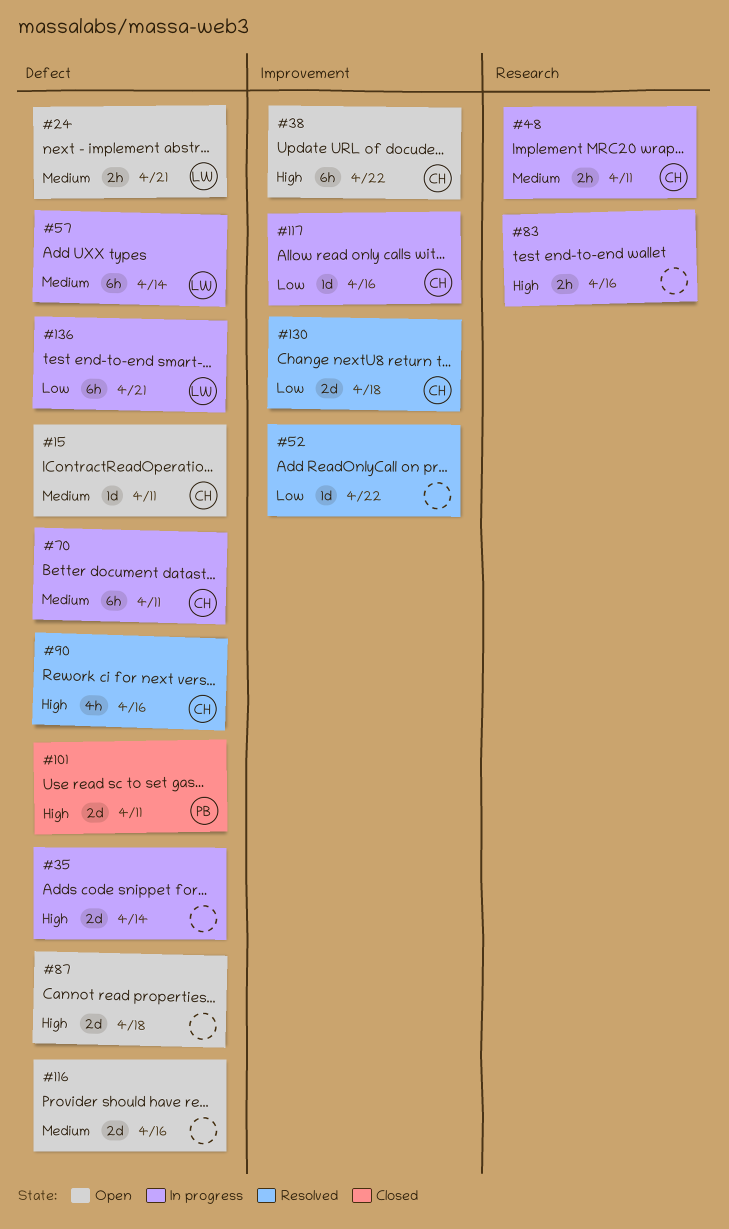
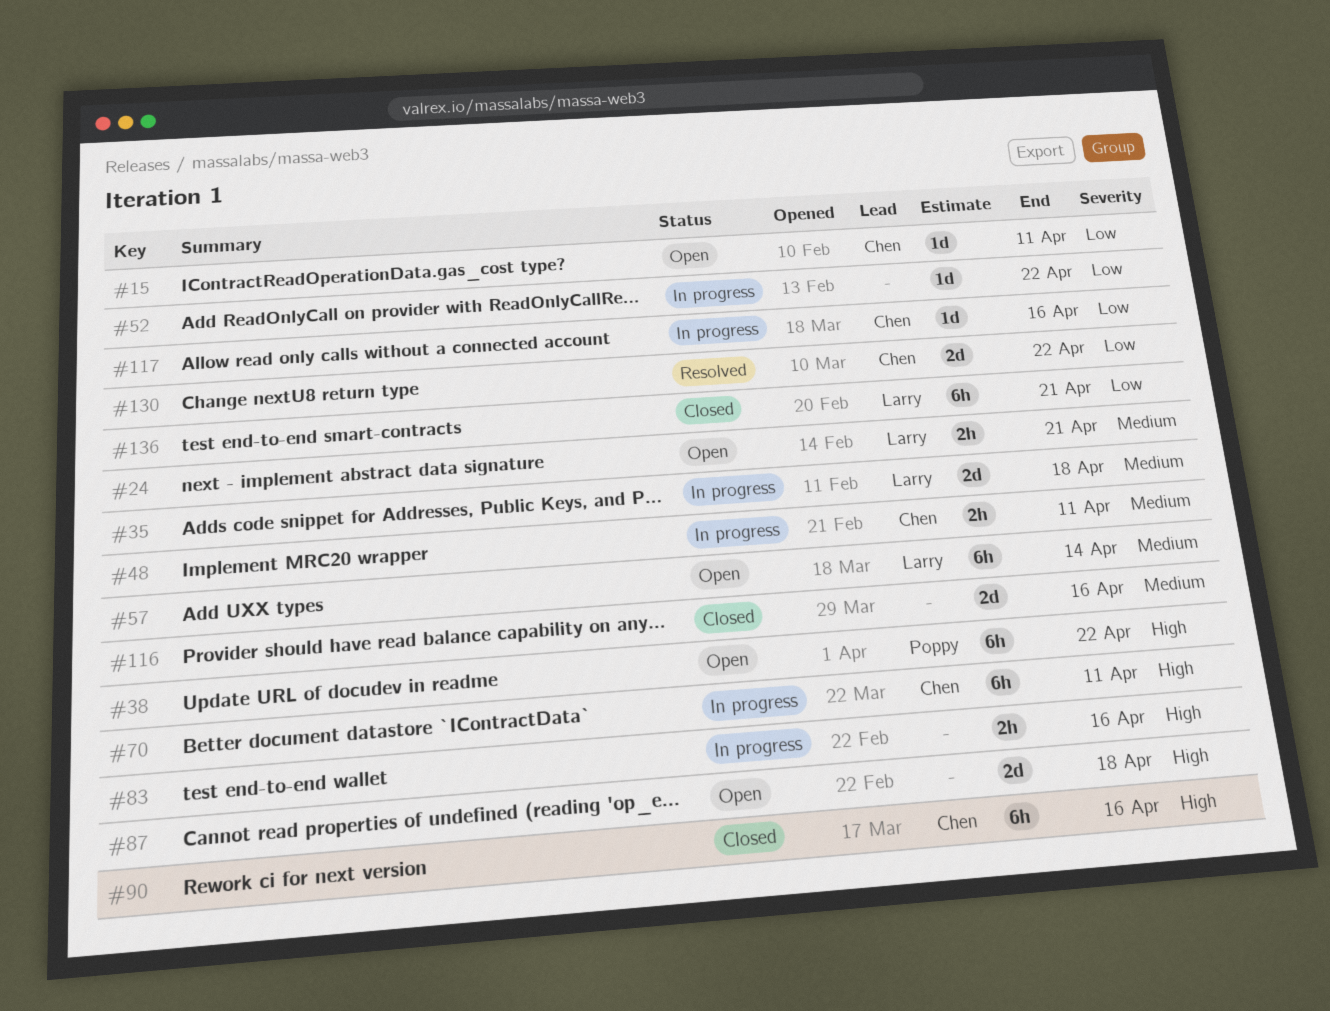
#15, priority: Medium -> Low
#35, owner: none -> Larry
#35, priority: High -> Medium
#35, due: Apr 14 -> Apr 18
#38, owner: Chen -> Poppy
#52, status: Resolved -> In progress
#57, status: In progress -> Open
#70, priority: Medium -> High
#90, status: Resolved -> Closed
#90, estimate: 4h -> 6h
#101: present -> none
#116, status: Open -> Closed
#130, due: Apr 18 -> Apr 22
#136, status: In progress -> Closed

